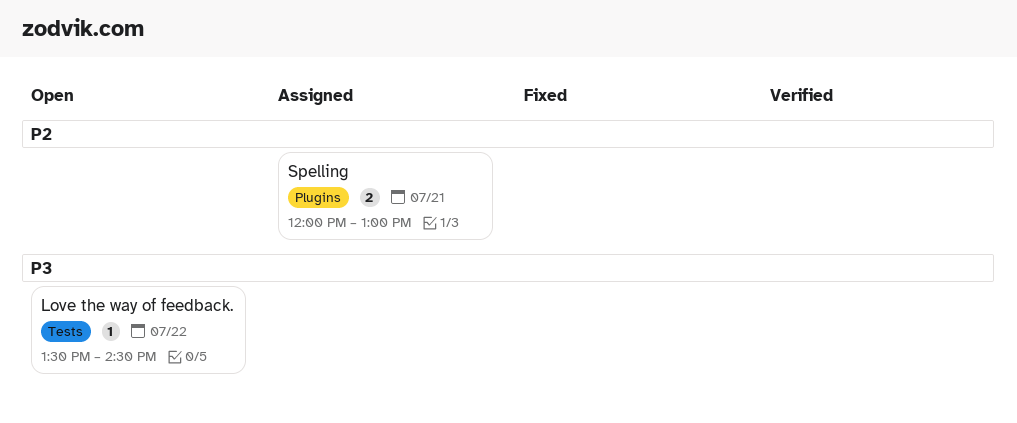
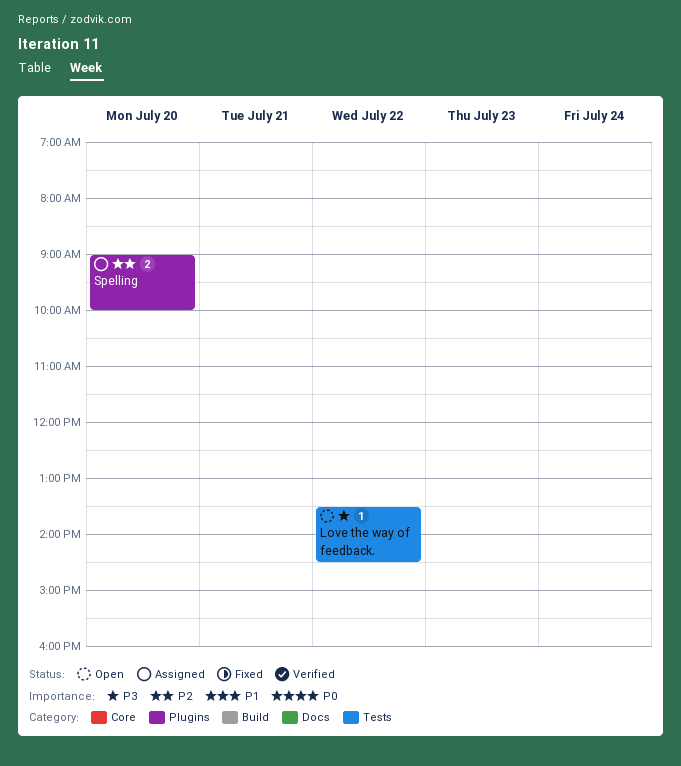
Spelling, day: Jul 21 -> Jul 20
Spelling, begins: 12:00 -> 09:00
Spelling, ends: 13:00 -> 10:00

